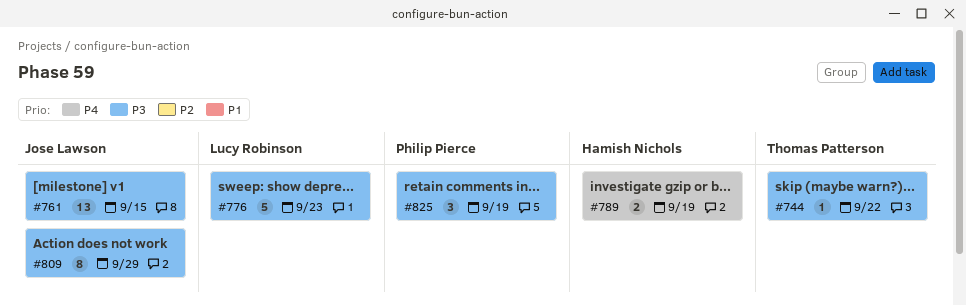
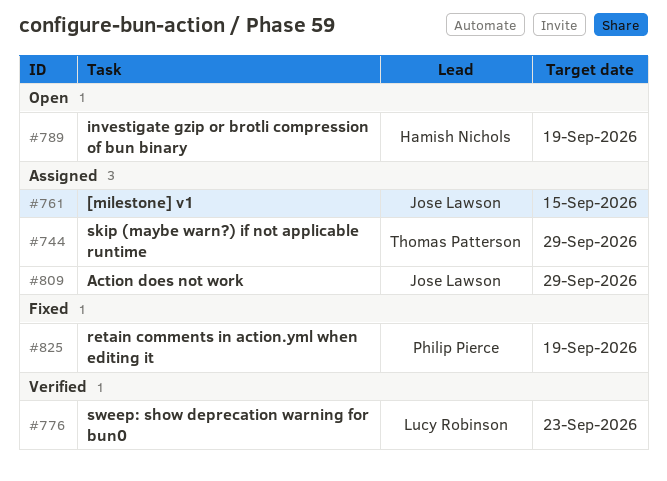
#744, due: Sep 22 -> Sep 29

